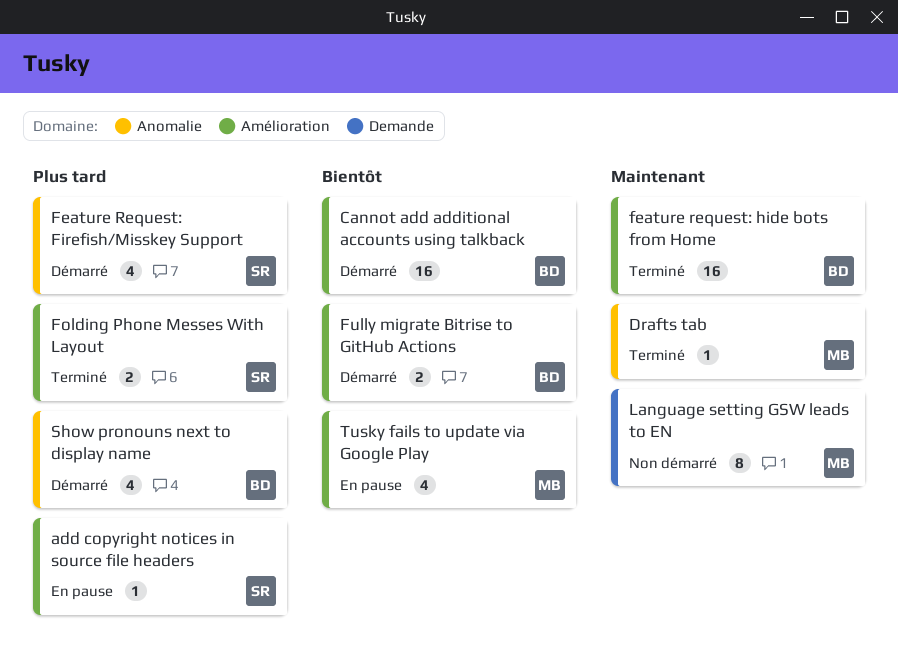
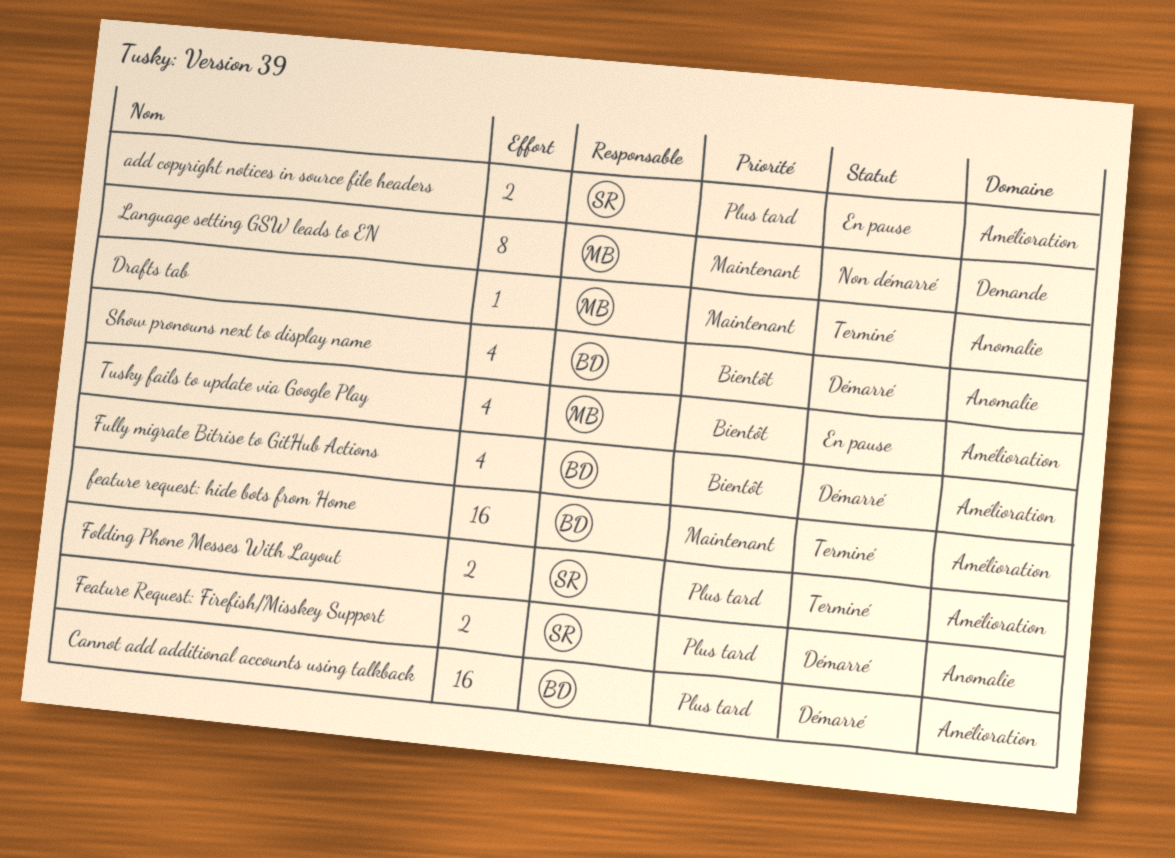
add copyright notices in source file headers, estimate: 1 -> 2
Cannot add additional accounts using talkback, priority: Bientôt -> Plus tard
Feature Request: Firefish/Misskey Support, estimate: 4 -> 2
Fully migrate Bitrise to GitHub Actions, estimate: 2 -> 4
Show pronouns next to display name, priority: Plus tard -> Bientôt

